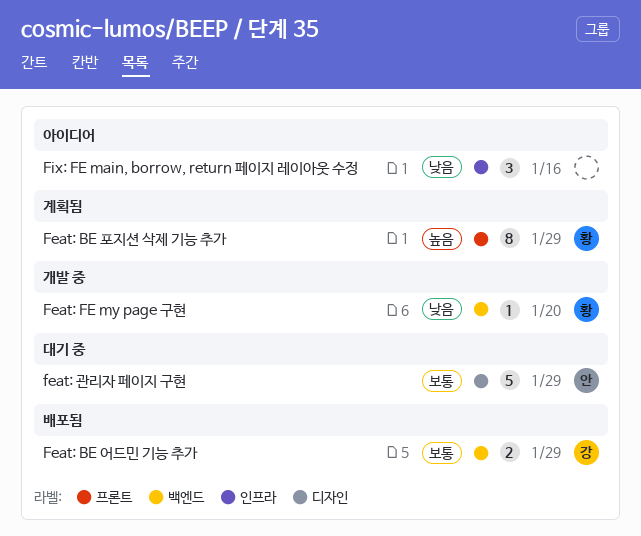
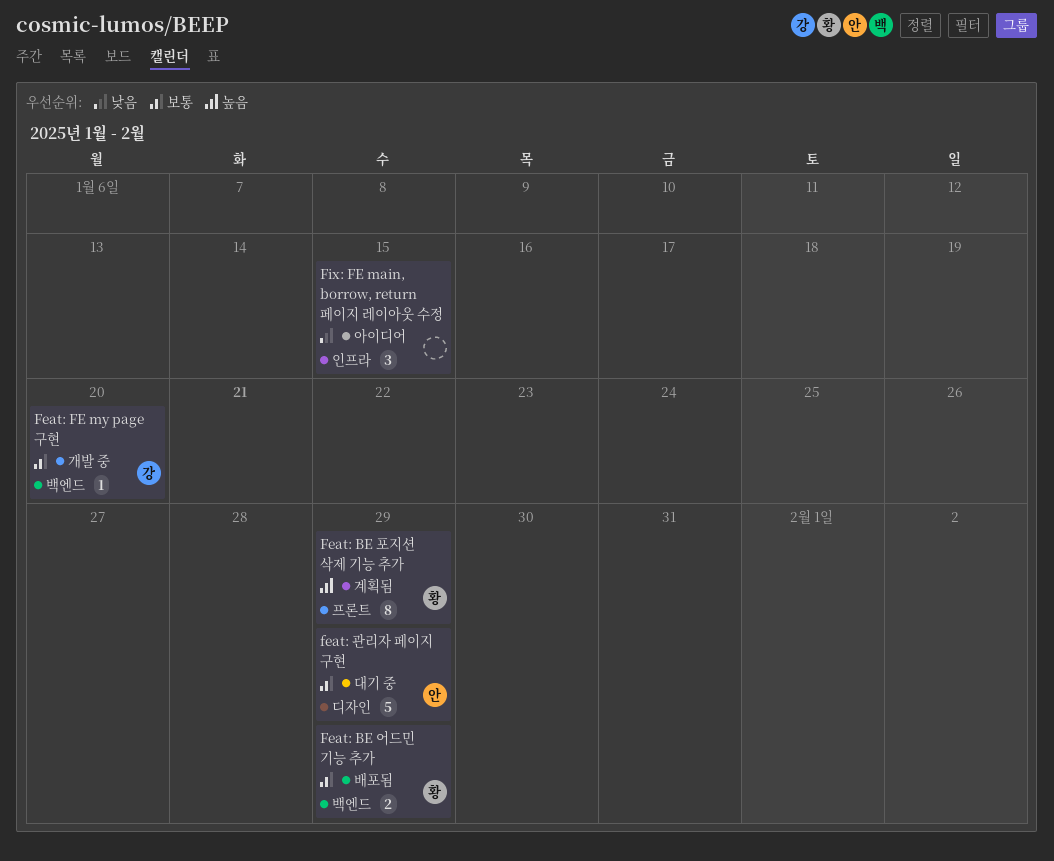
Feat: BE 어드민 기능 추가, owner: 강 -> 황
Feat: FE my page 구현, owner: 황 -> 강
Feat: FE my page 구현, priority: 낮음 -> 보통
Fix: FE main, borrow, return 페이지 레이아웃 수정, due: Jan 16 -> Jan 15

